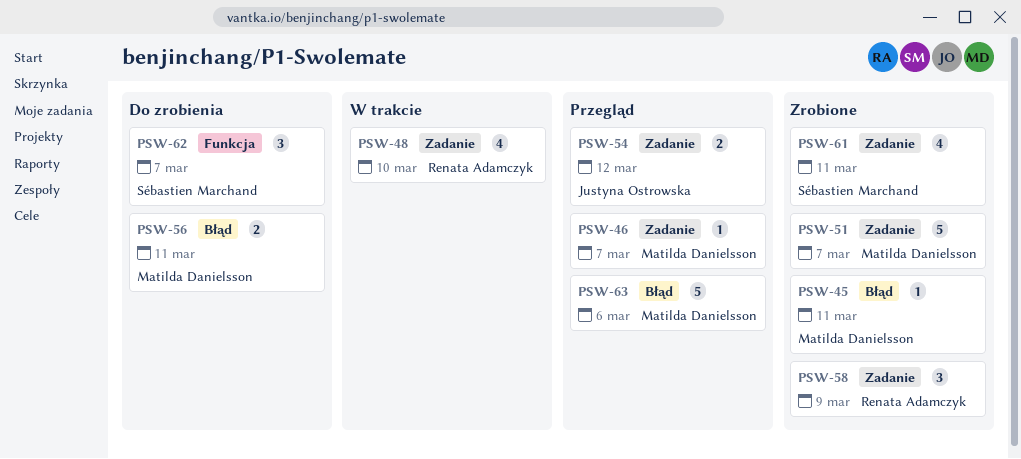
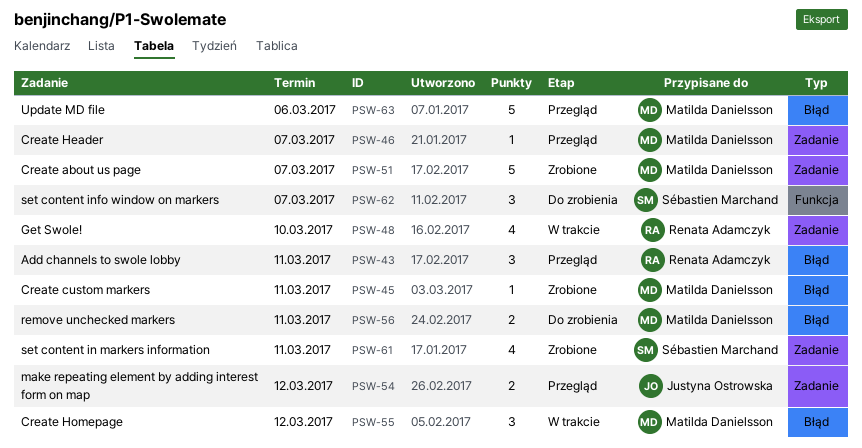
PSW-43: none -> present
PSW-55: none -> present
PSW-58: present -> none

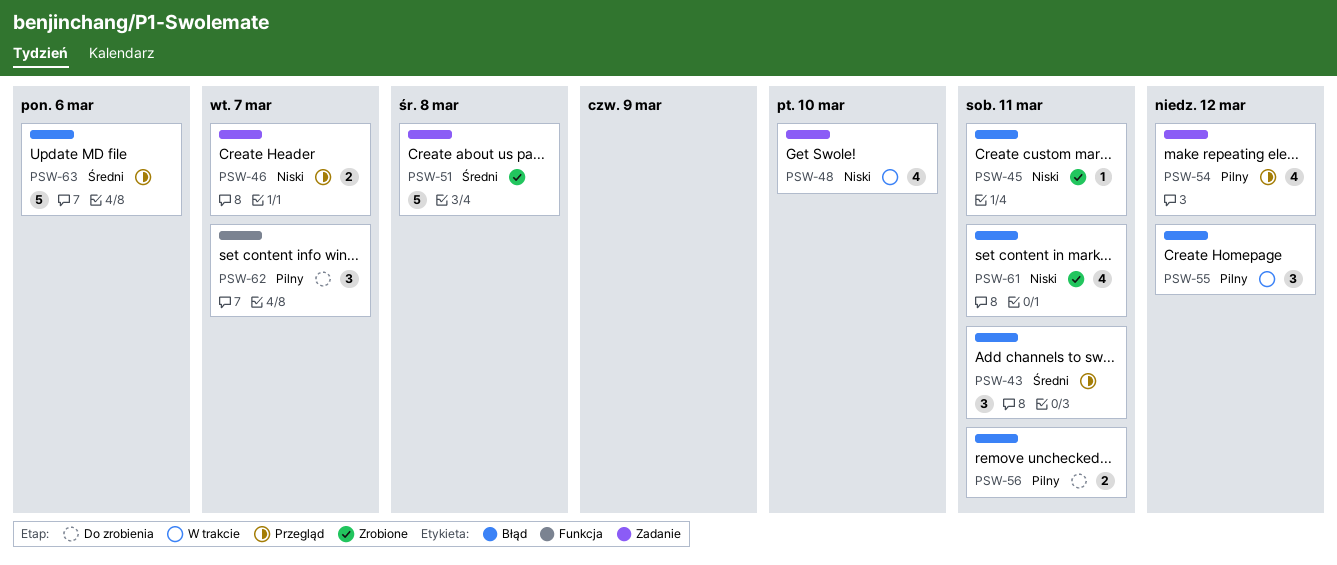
PSW-46, estimate: 1 -> 2
PSW-51, due: Mar 7 -> Mar 8
PSW-54, estimate: 2 -> 4
PSW-61, label: Zadanie -> Błąd

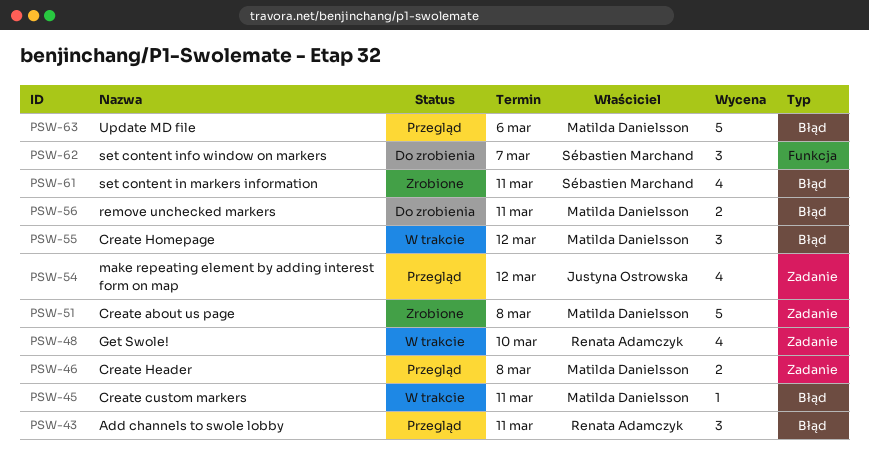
PSW-45, status: Zrobione -> W trakcie
PSW-46, due: Mar 7 -> Mar 8

